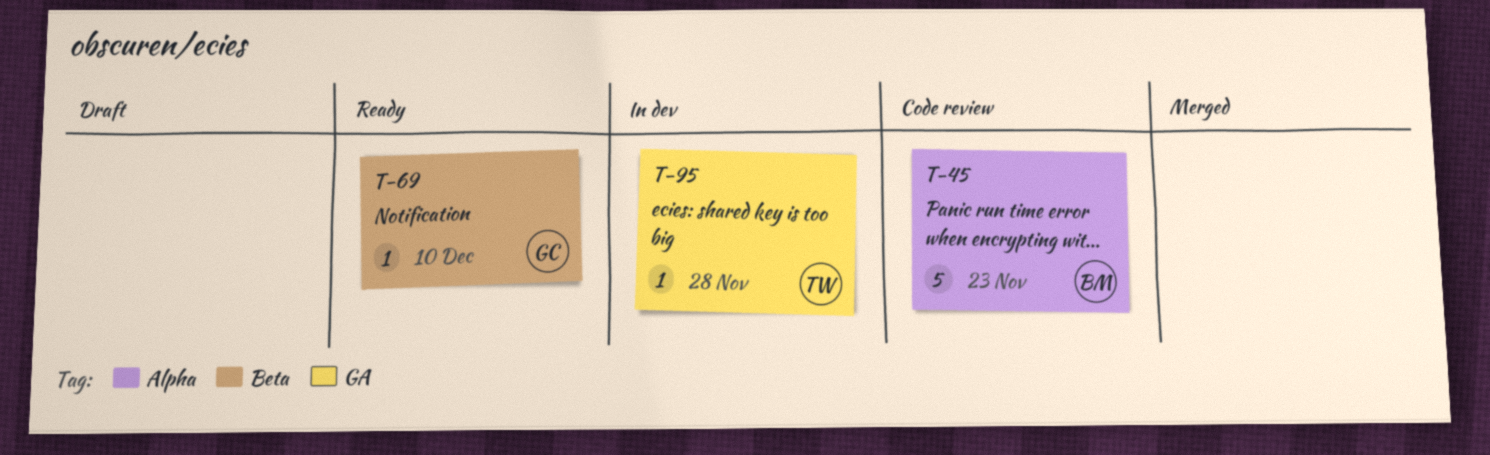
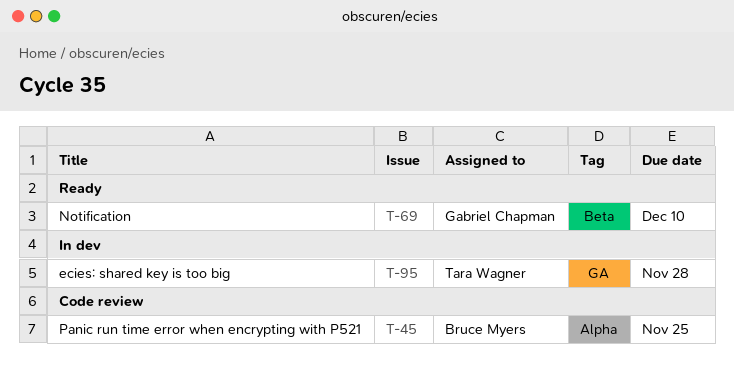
T-45, due: Nov 23 -> Nov 25

